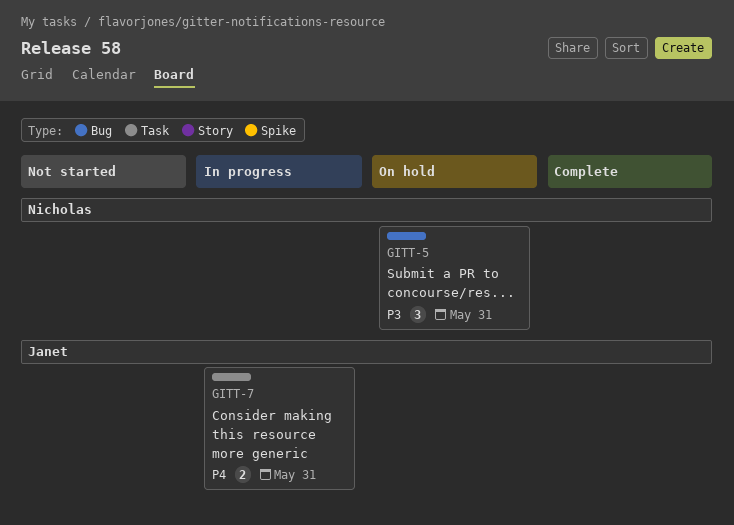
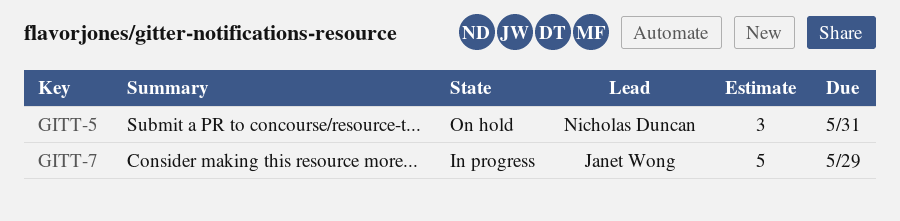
GITT-7, estimate: 2 -> 5
GITT-7, due: May 31 -> May 29

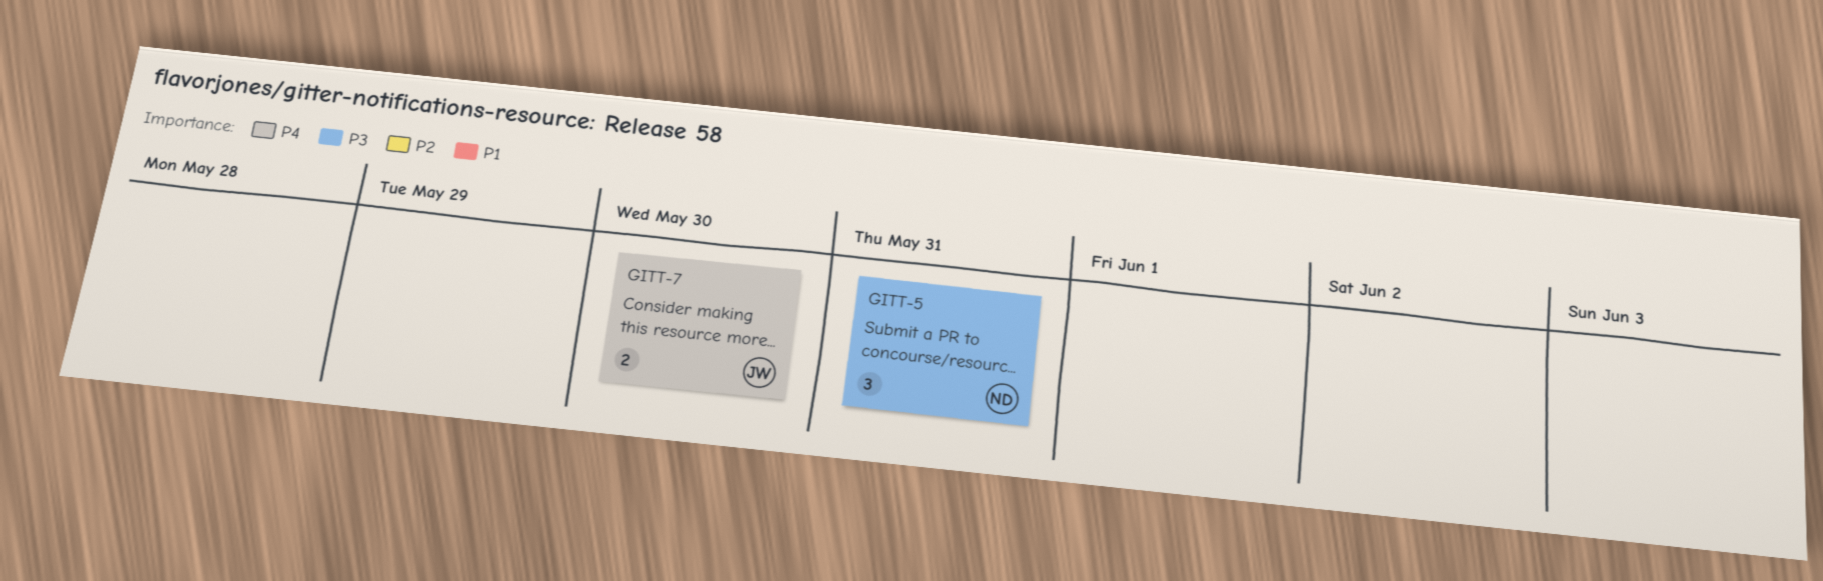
GITT-7, estimate: 5 -> 2
GITT-7, due: May 29 -> May 30

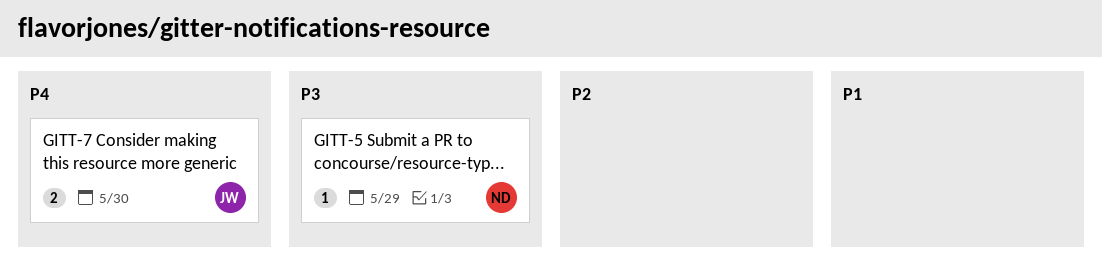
GITT-5, estimate: 3 -> 1
GITT-5, due: May 31 -> May 29

